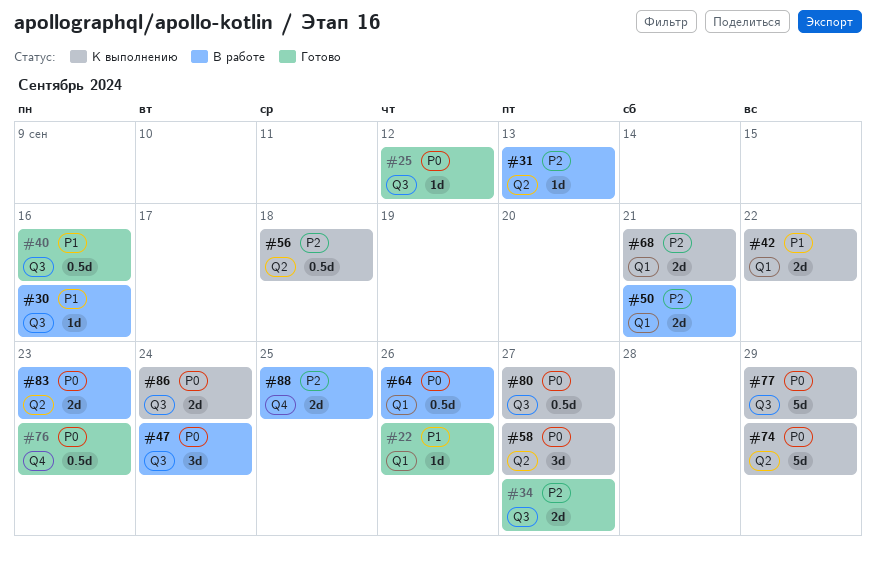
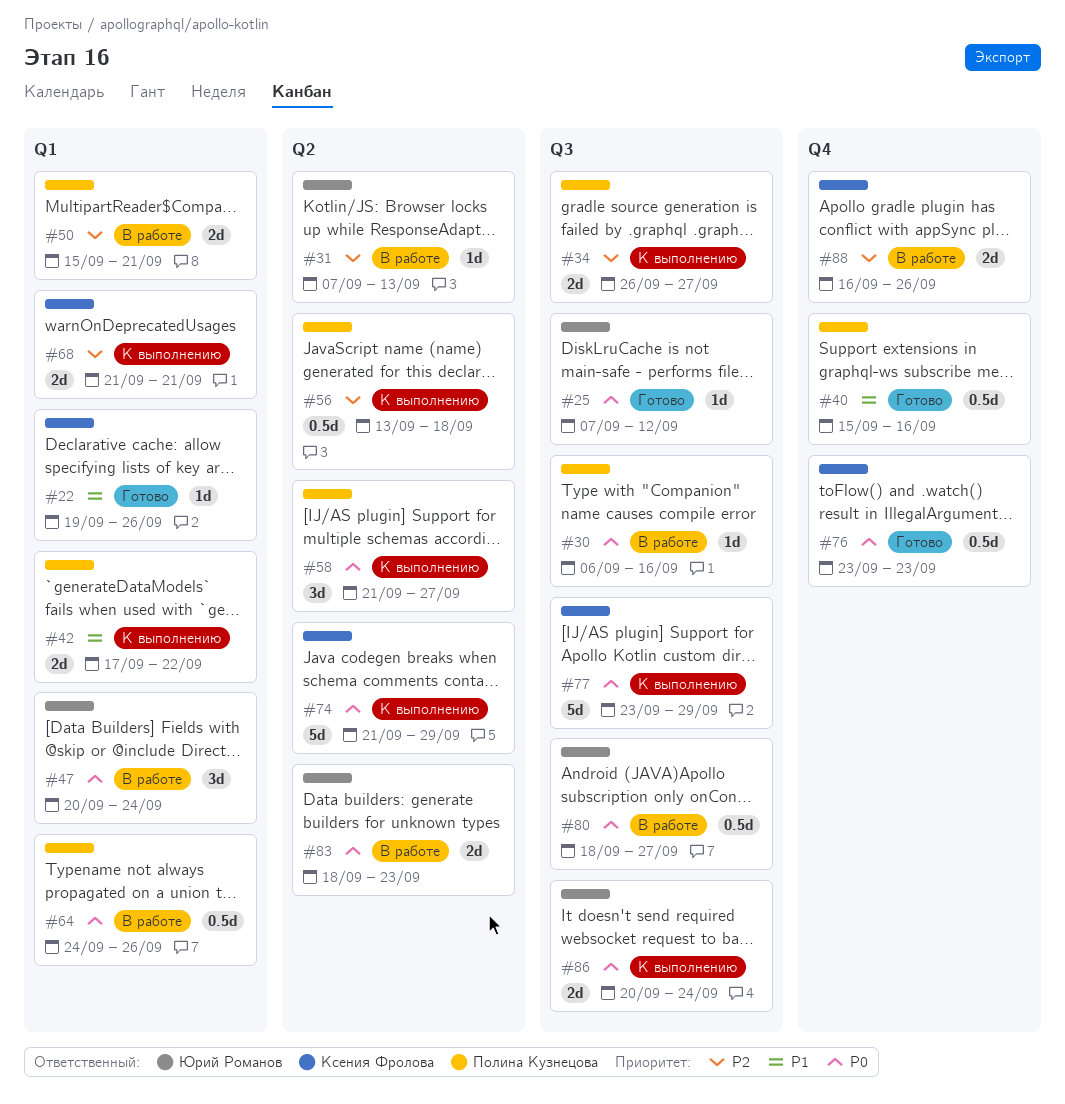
#30, priority: P1 -> P0
#34, status: Готово -> К выполнению
#40, label: Q3 -> Q4
#47, label: Q3 -> Q1
#80, status: К выполнению -> В работе
#88, due: Sep 25 -> Sep 26

